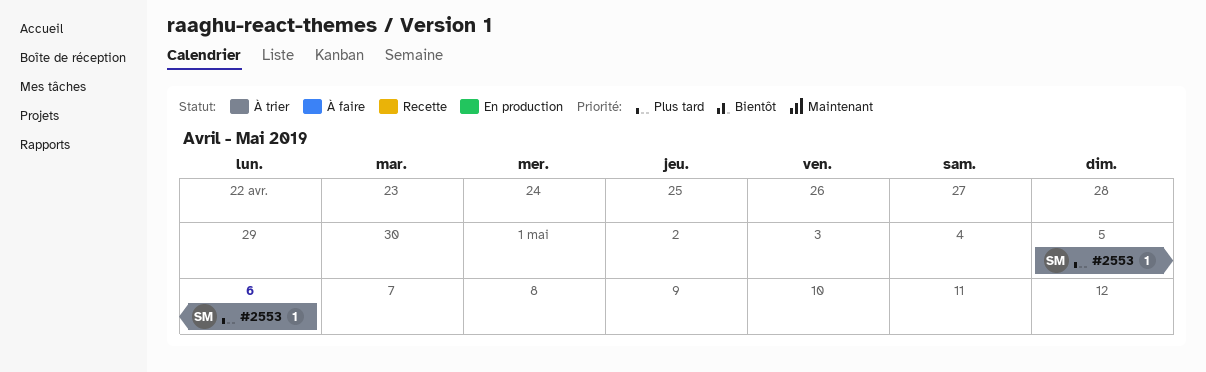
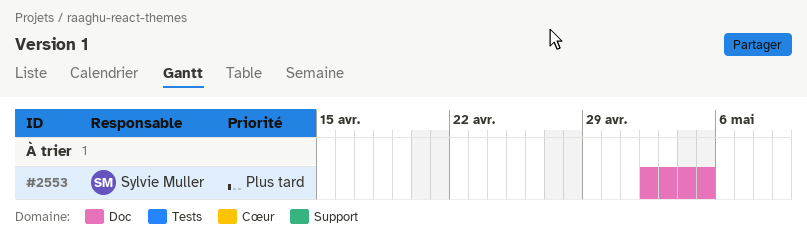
#2553, start: May 5 -> May 2
#2553, due: May 6 -> May 5

